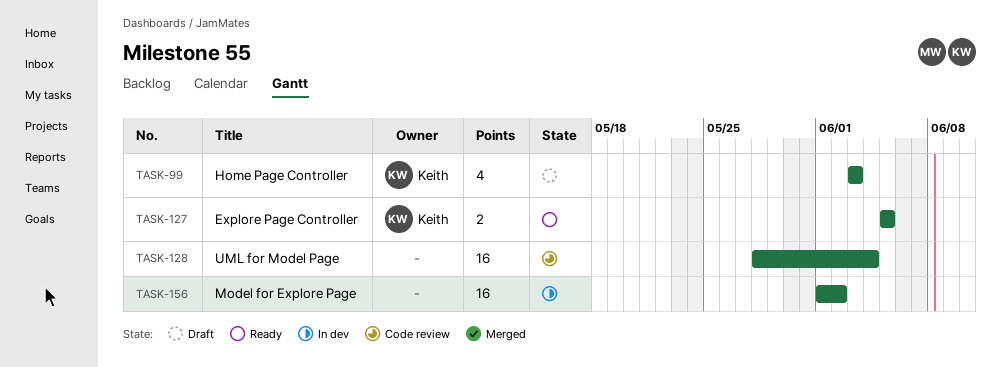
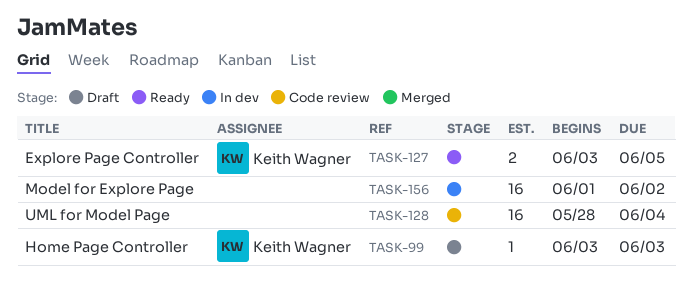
TASK-99, estimate: 4 -> 1
TASK-127, start: Jun 5 -> Jun 3

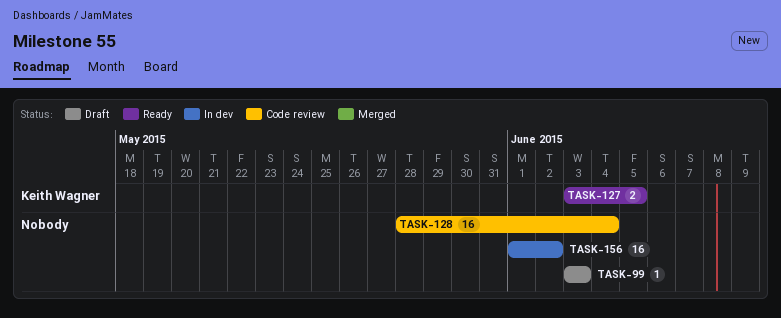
TASK-99, owner: Keith Wagner -> none

